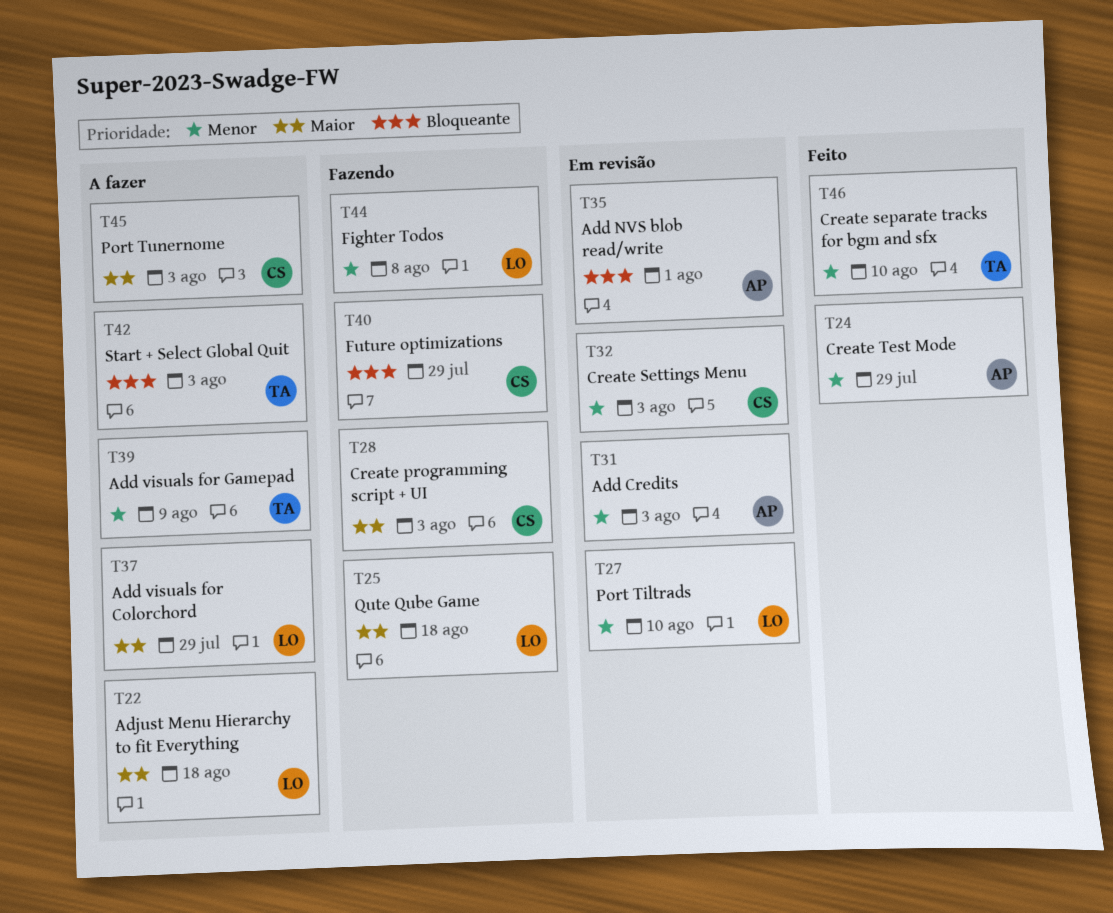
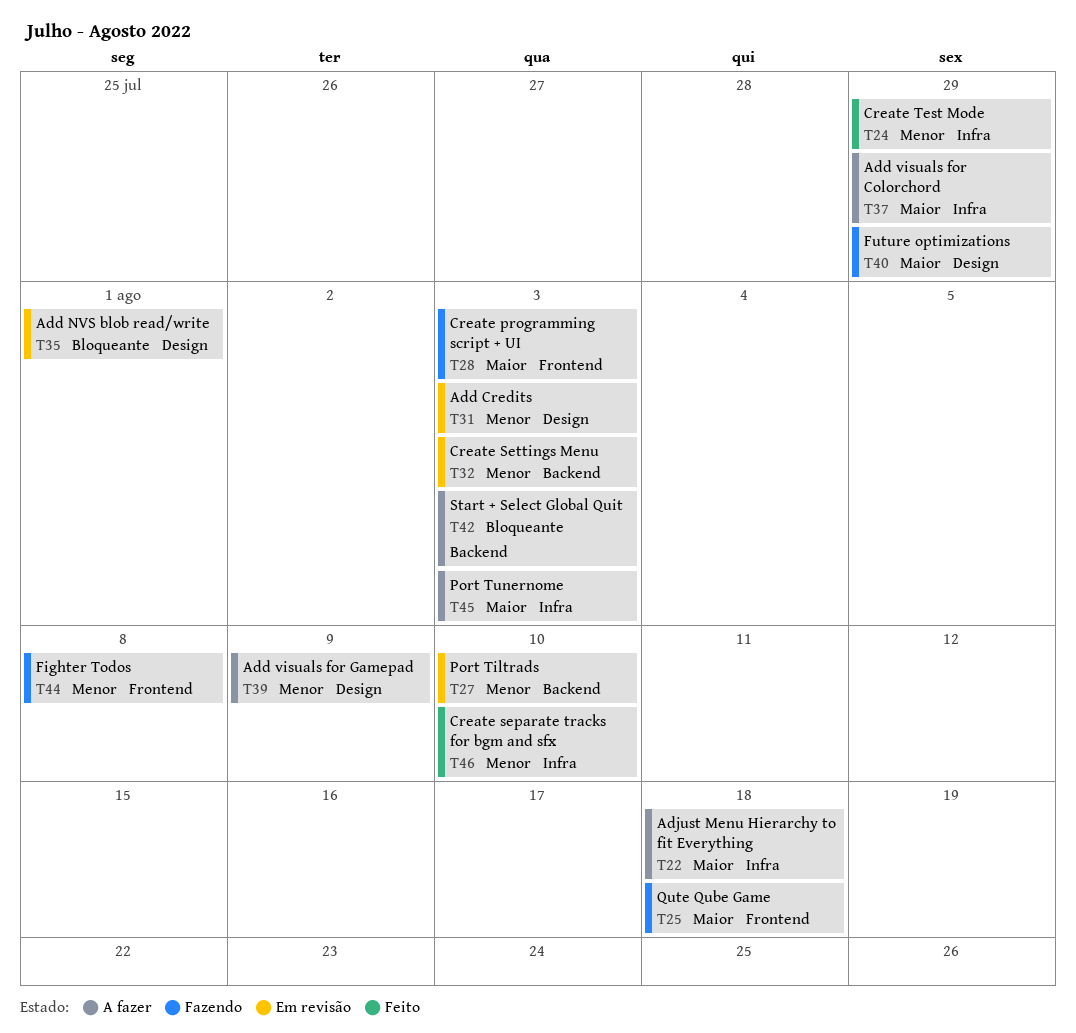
T40, priority: Bloqueante -> Maior

